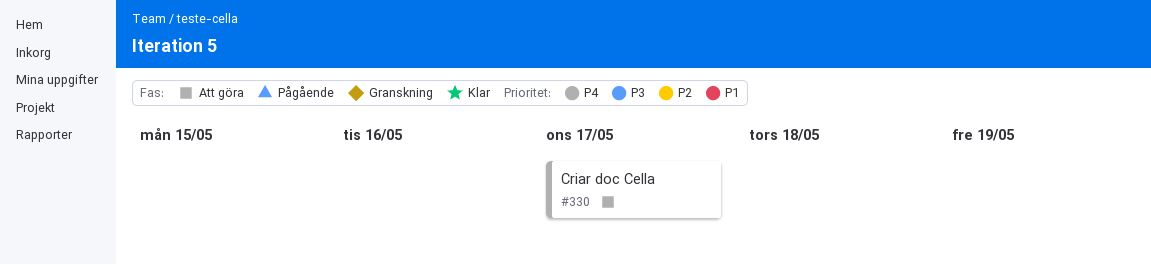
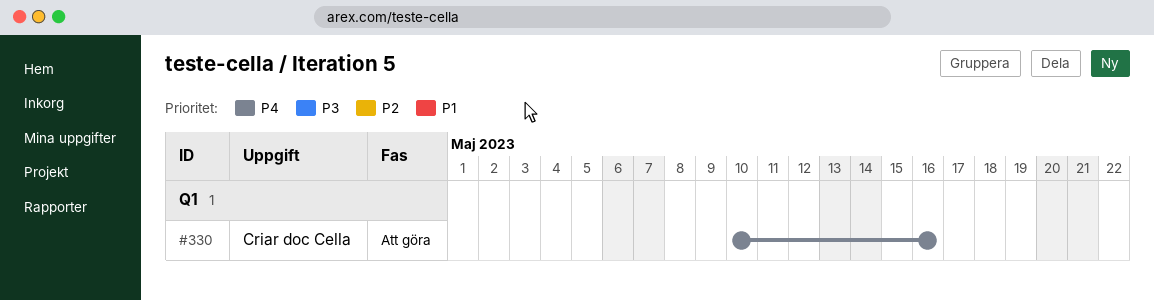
#330, due: May 17 -> May 16

